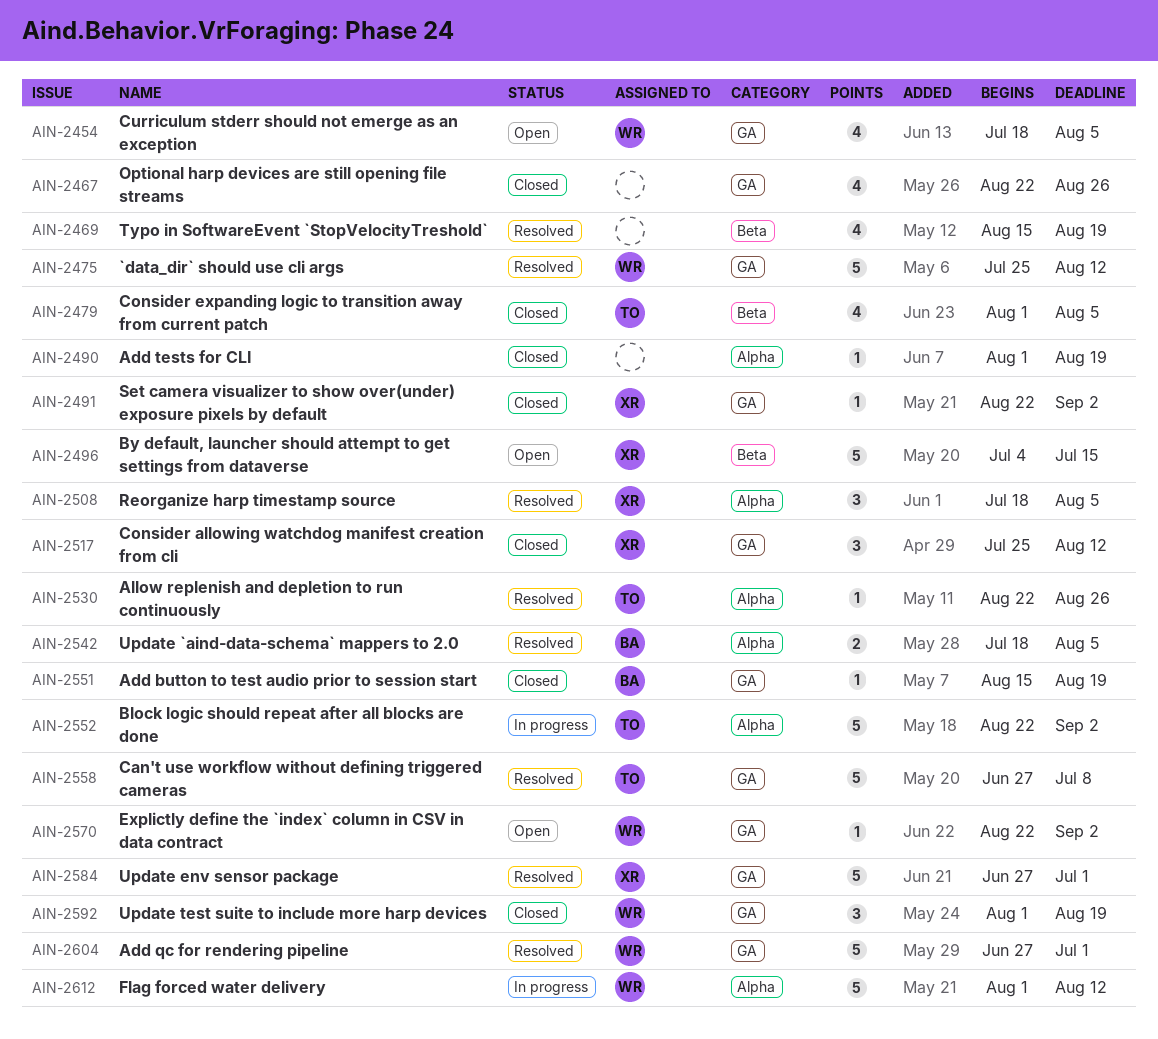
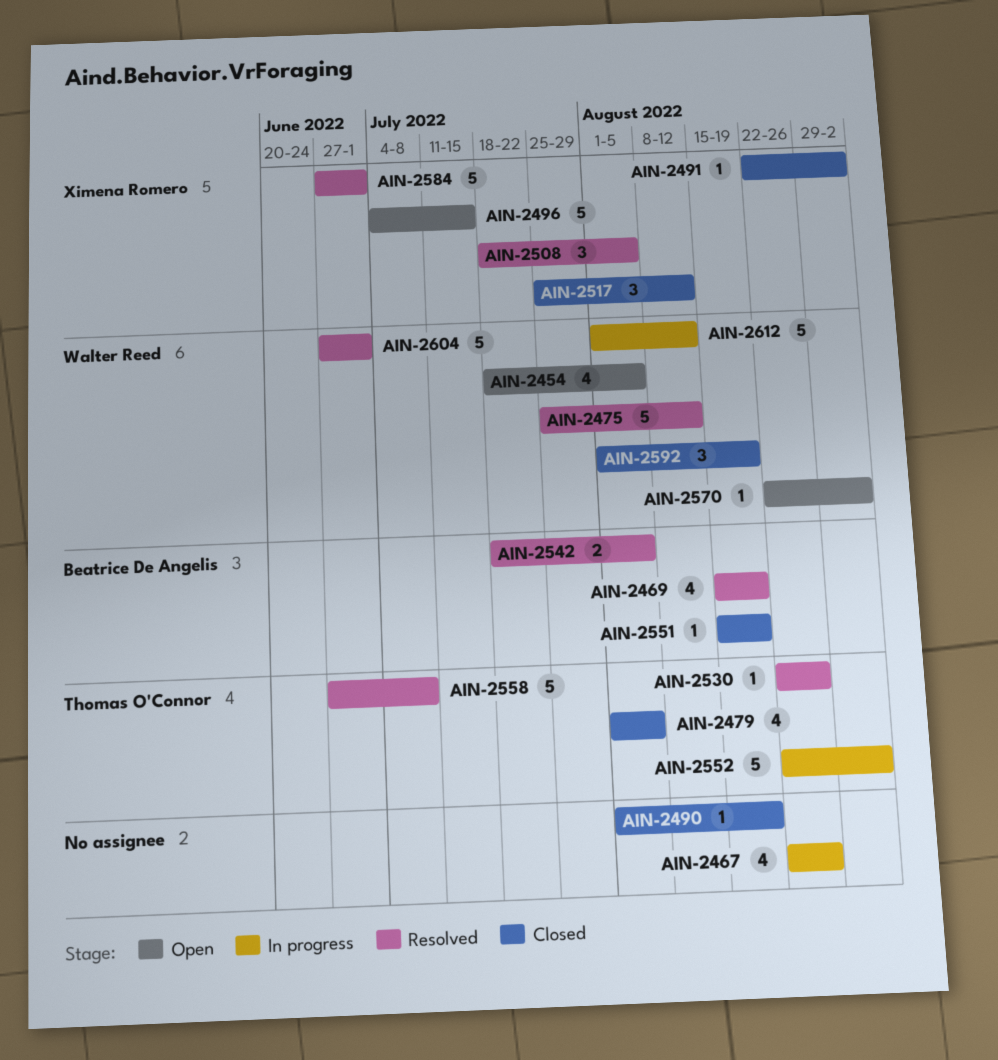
AIN-2467, status: Closed -> In progress
AIN-2469, owner: none -> Beatrice De Angelis

